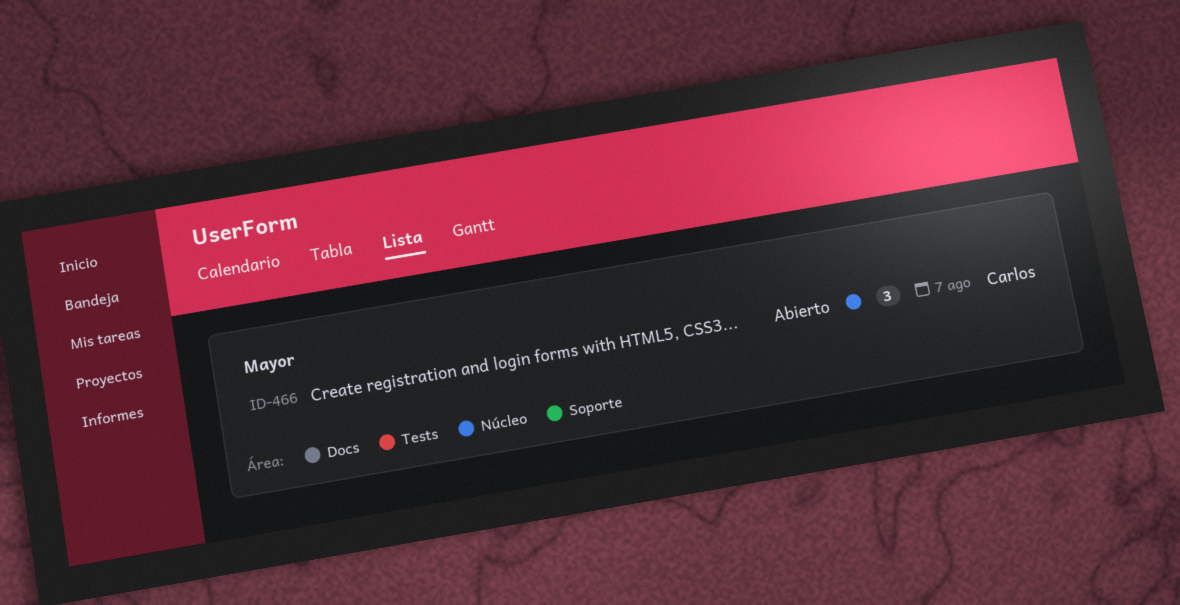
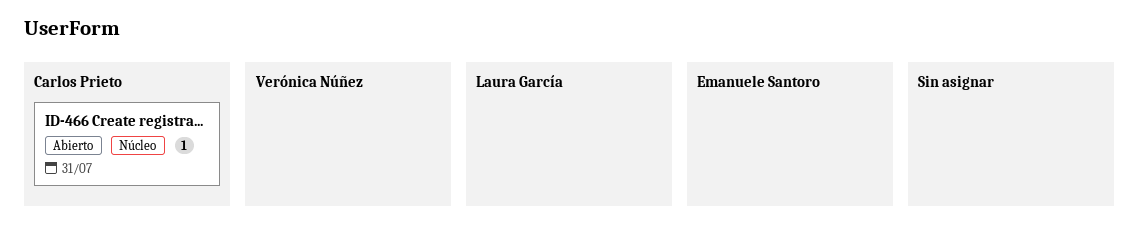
ID-466, estimate: 3 -> 1
ID-466, due: Aug 7 -> Jul 31

